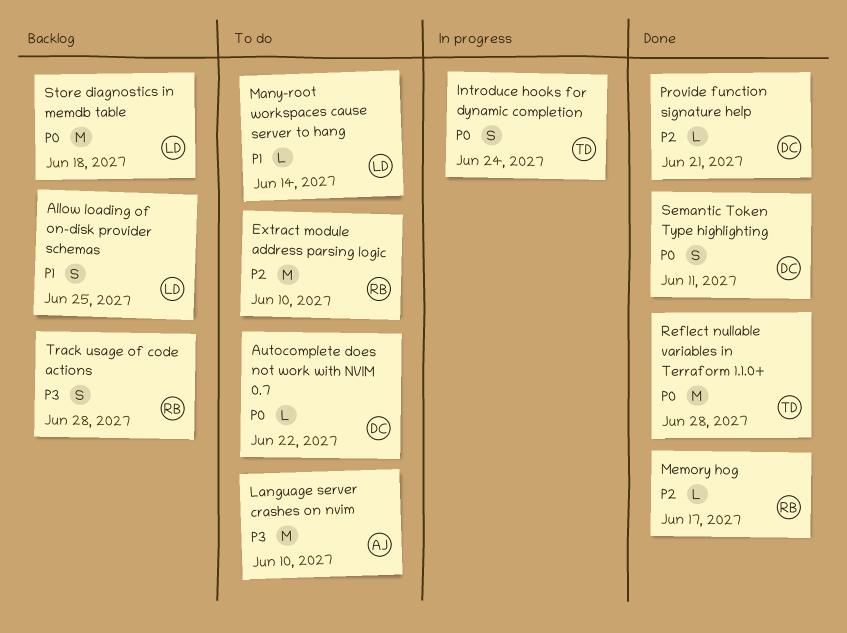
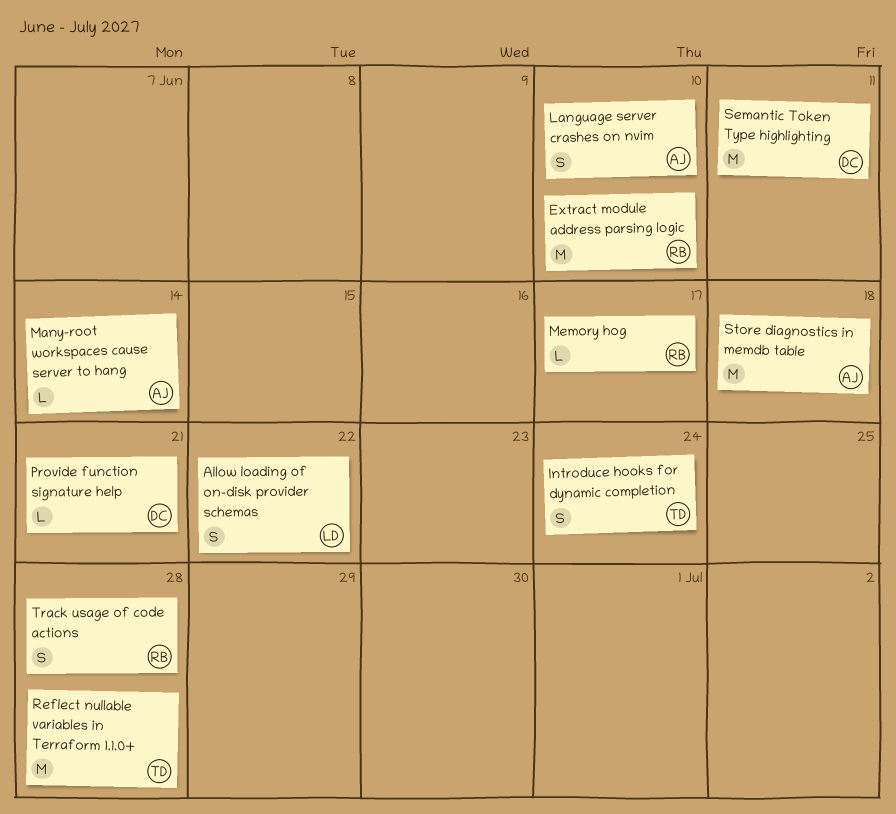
Allow loading of on-disk provider schemas, due: Jun 25 -> Jun 22
Autocomplete does not work with NVIM 0.7: present -> none
Language server crashes on nvim, estimate: M -> S
Many-root workspaces cause server to hang, owner: LD -> AJ
Semantic Token Type highlighting, estimate: S -> M
Store diagnostics in memdb table, owner: LD -> AJ

